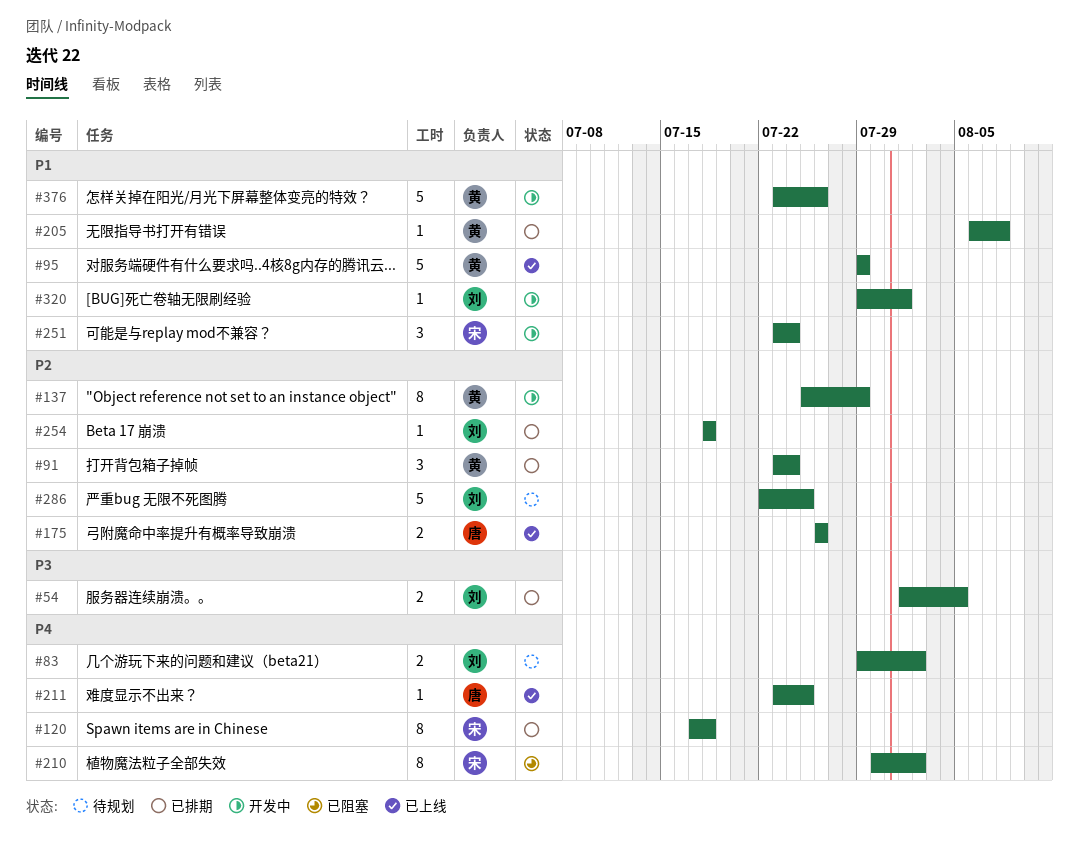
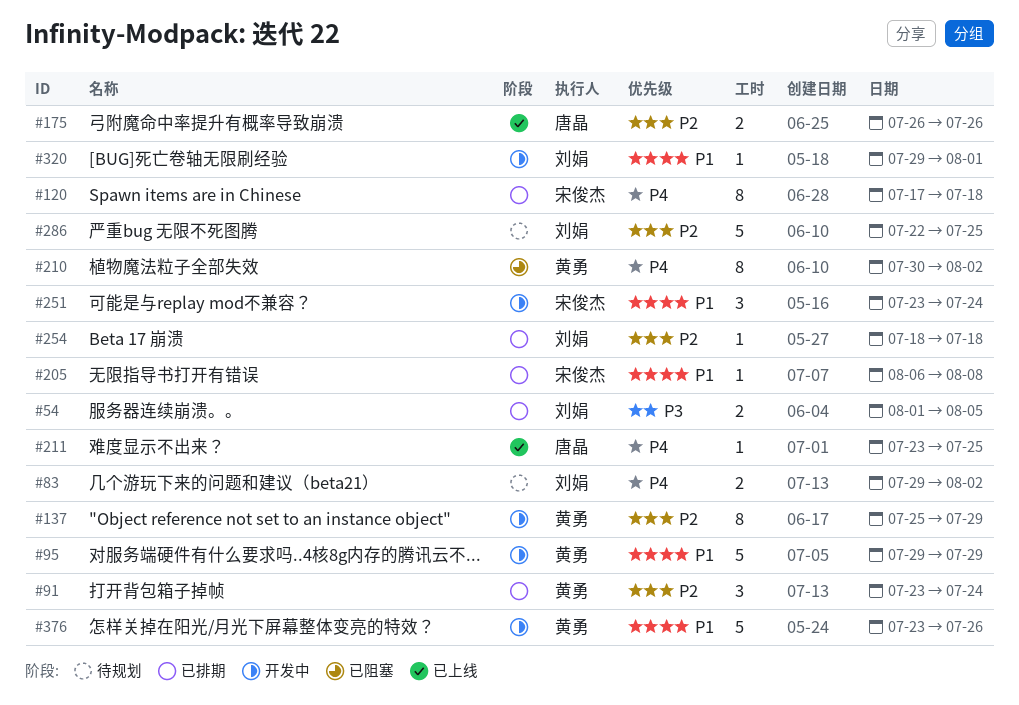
#95, status: 已上线 -> 开发中
#205, owner: 黄勇 -> 宋俊杰
#210, owner: 宋俊杰 -> 黄勇

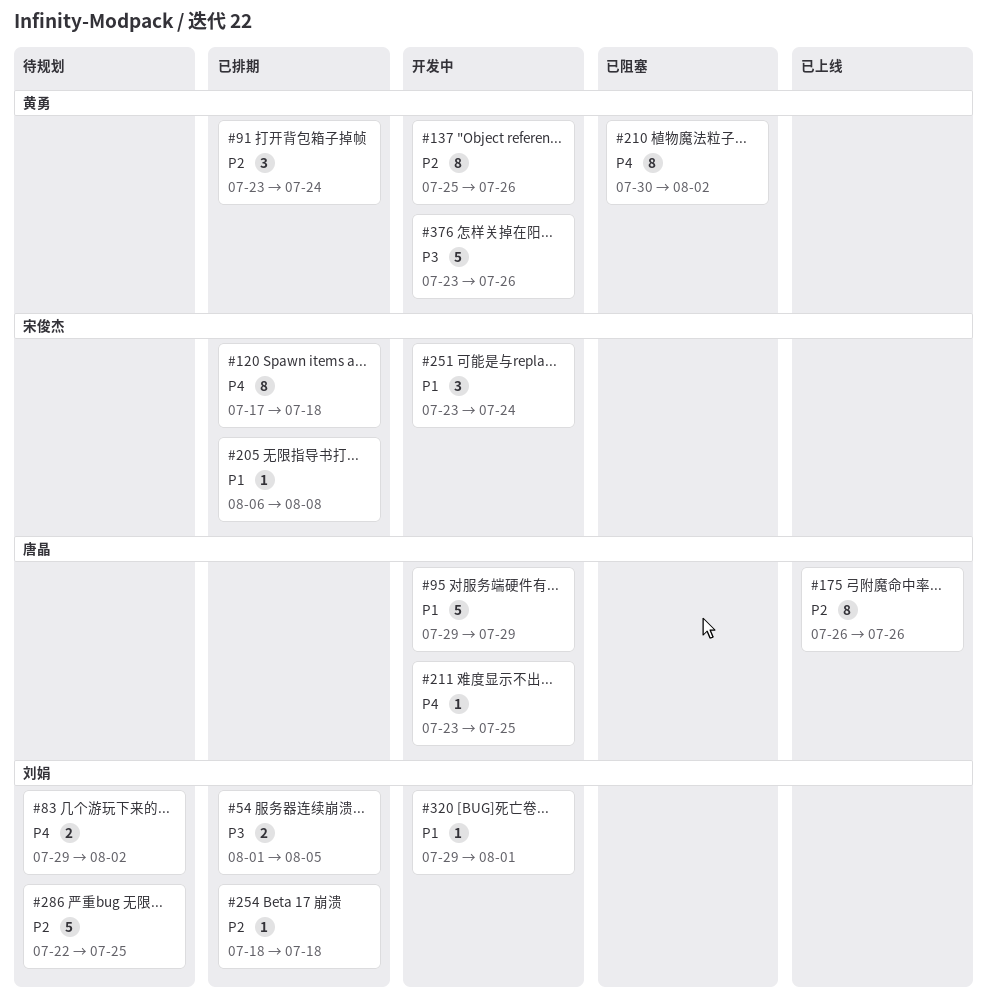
#95, owner: 黄勇 -> 唐晶
#137, due: Jul 29 -> Jul 26
#175, estimate: 2 -> 8
#211, status: 已上线 -> 开发中
#376, priority: P1 -> P3

